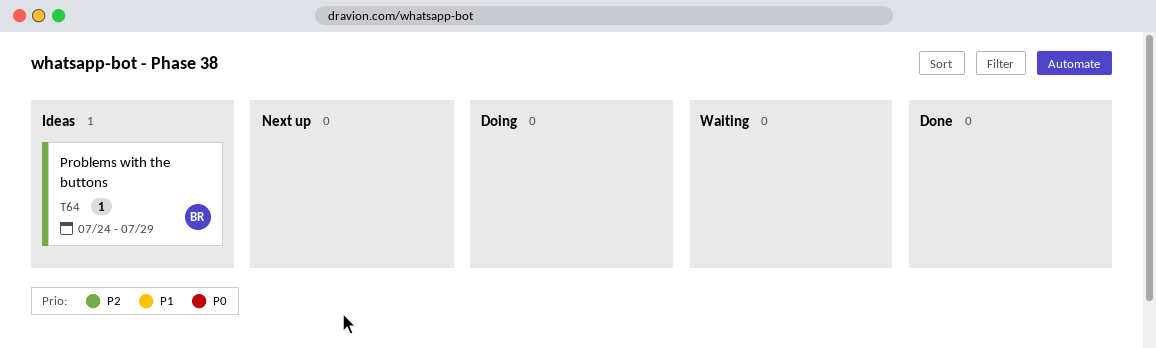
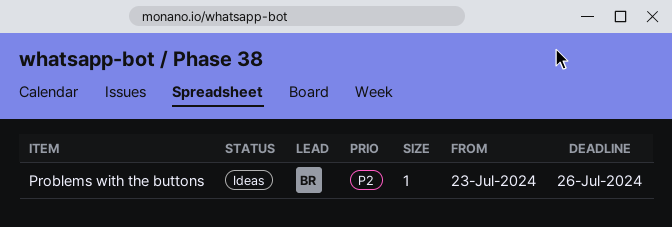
Problems with the buttons, start: Jul 24 -> Jul 23
Problems with the buttons, due: Jul 29 -> Jul 26

